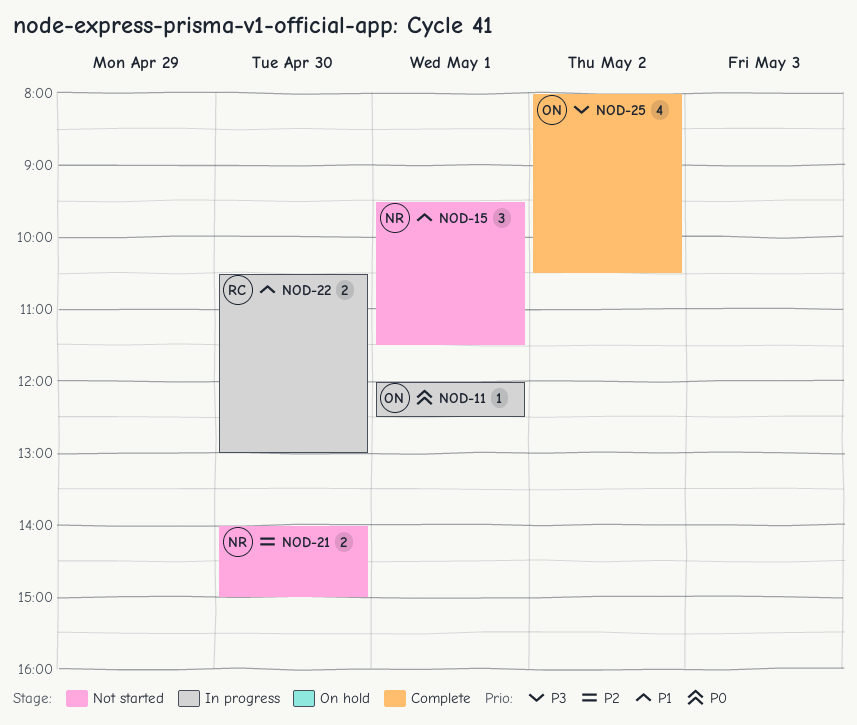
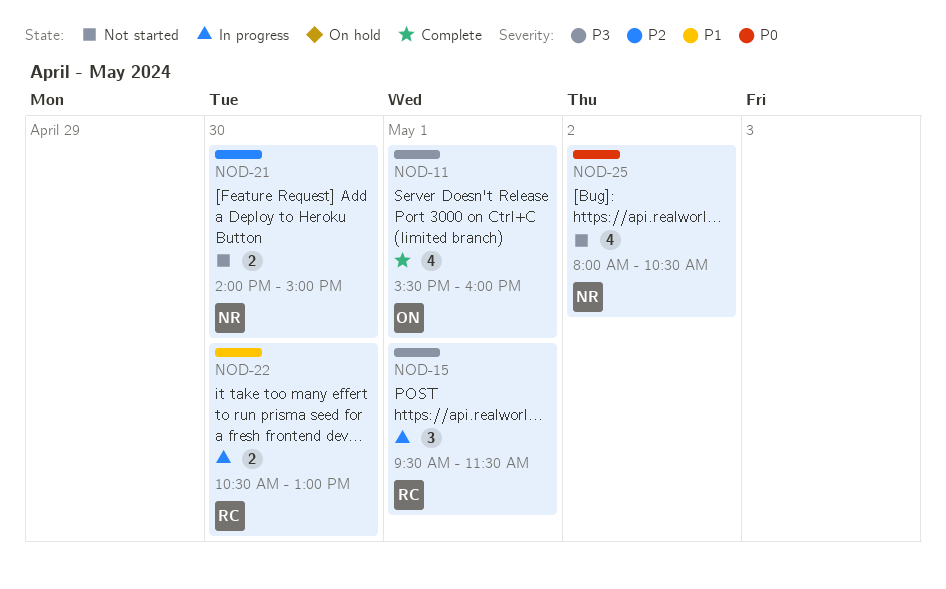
NOD-11, status: In progress -> Complete
NOD-11, priority: P0 -> P3
NOD-11, estimate: 1 -> 4
NOD-11, begins: 12:00 -> 15:30
NOD-11, ends: 12:30 -> 16:00
NOD-15, status: Not started -> In progress
NOD-15, owner: NR -> RC
NOD-15, priority: P1 -> P3
NOD-25, status: Complete -> Not started
NOD-25, owner: ON -> NR
NOD-25, priority: P3 -> P0

